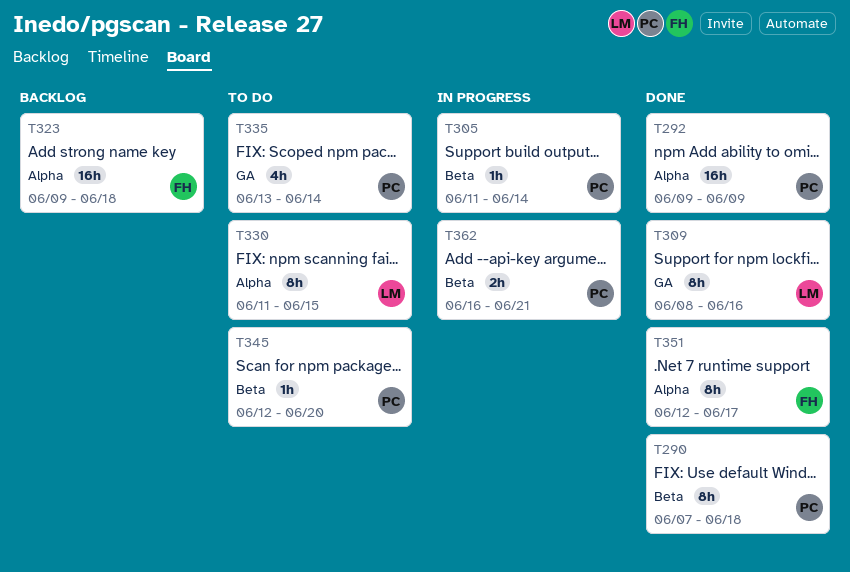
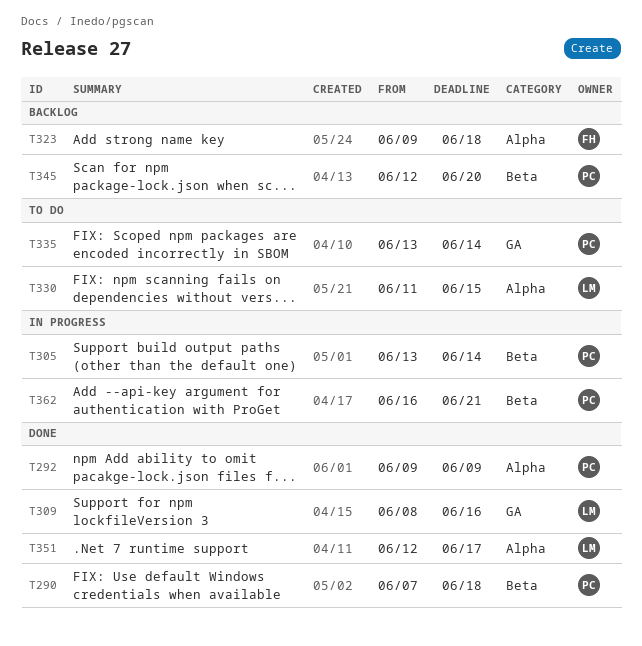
T305, start: Jun 11 -> Jun 13
T345, status: To do -> Backlog
T351, owner: FH -> LM

